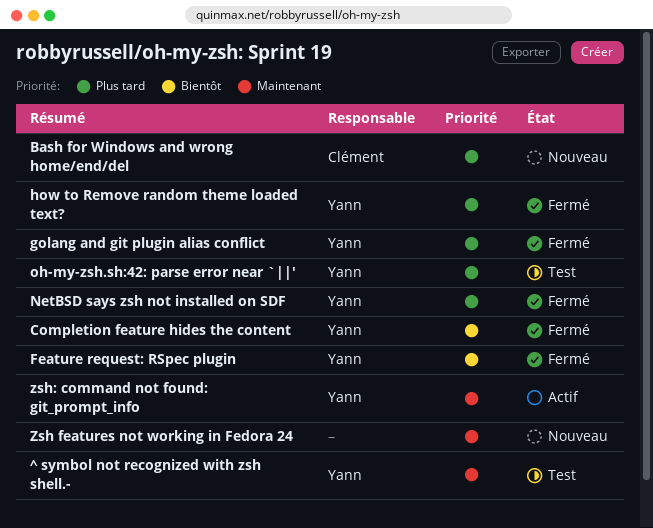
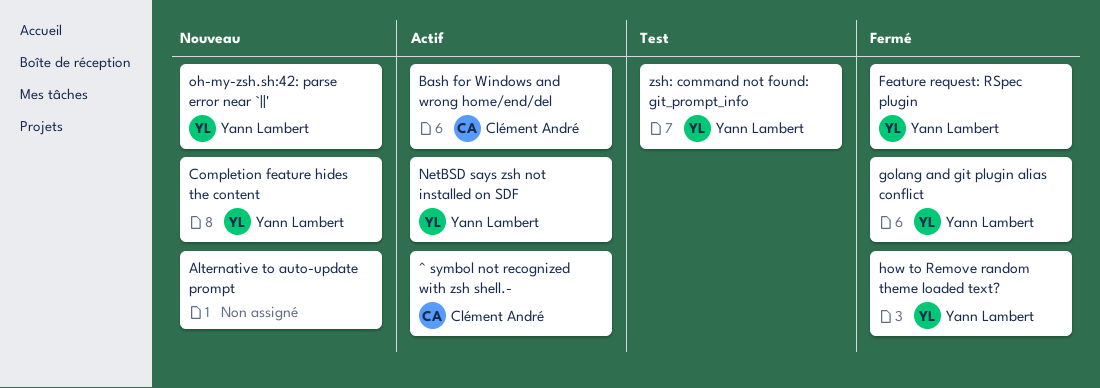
^ symbol not recognized with zsh shell.-, status: Test -> Actif
^ symbol not recognized with zsh shell.-, owner: Yann Lambert -> Clément André
Alternative to auto-update prompt: none -> present
Bash for Windows and wrong home/end/del, status: Nouveau -> Actif
Completion feature hides the content, status: Fermé -> Nouveau
NetBSD says zsh not installed on SDF, status: Fermé -> Actif
oh-my-zsh.sh:42: parse error near `||', status: Test -> Nouveau
Zsh features not working in Fedora 24: present -> none
zsh: command not found: git_prompt_info, status: Actif -> Test

